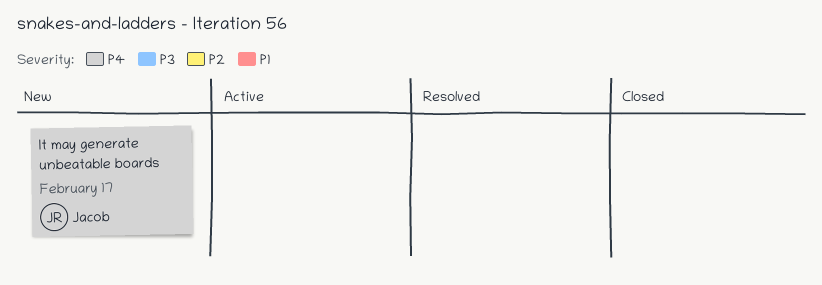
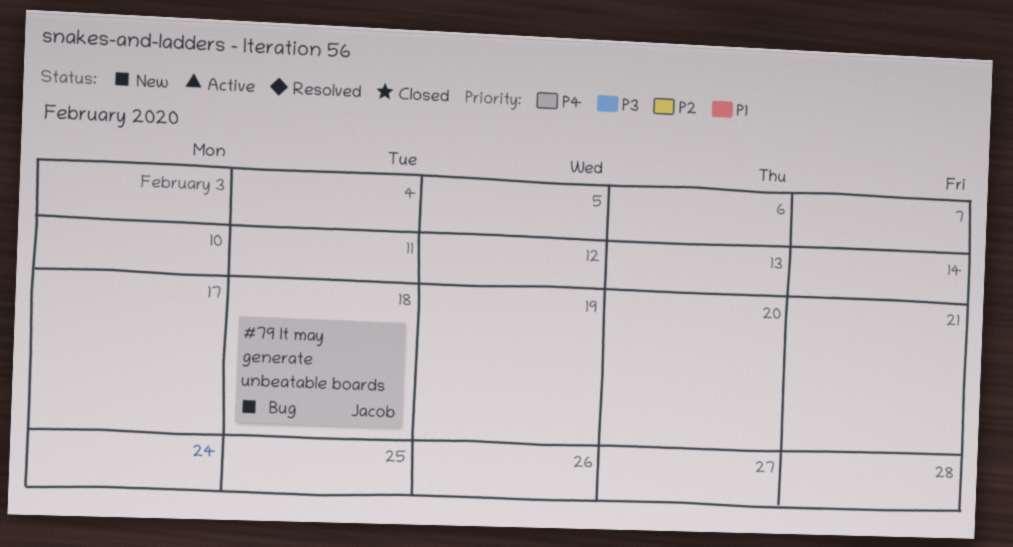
It may generate unbeatable boards, due: Feb 17 -> Feb 18

